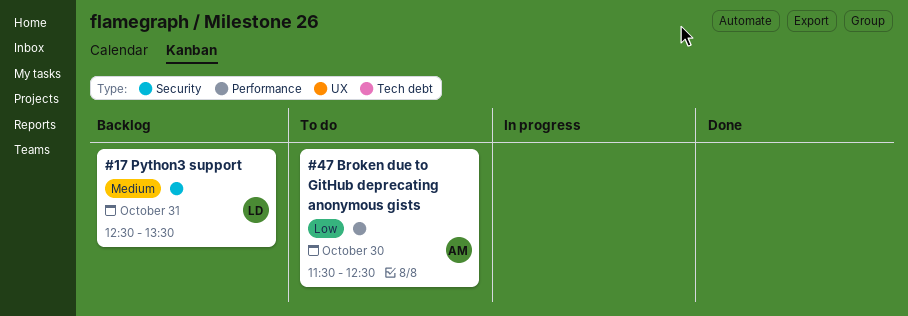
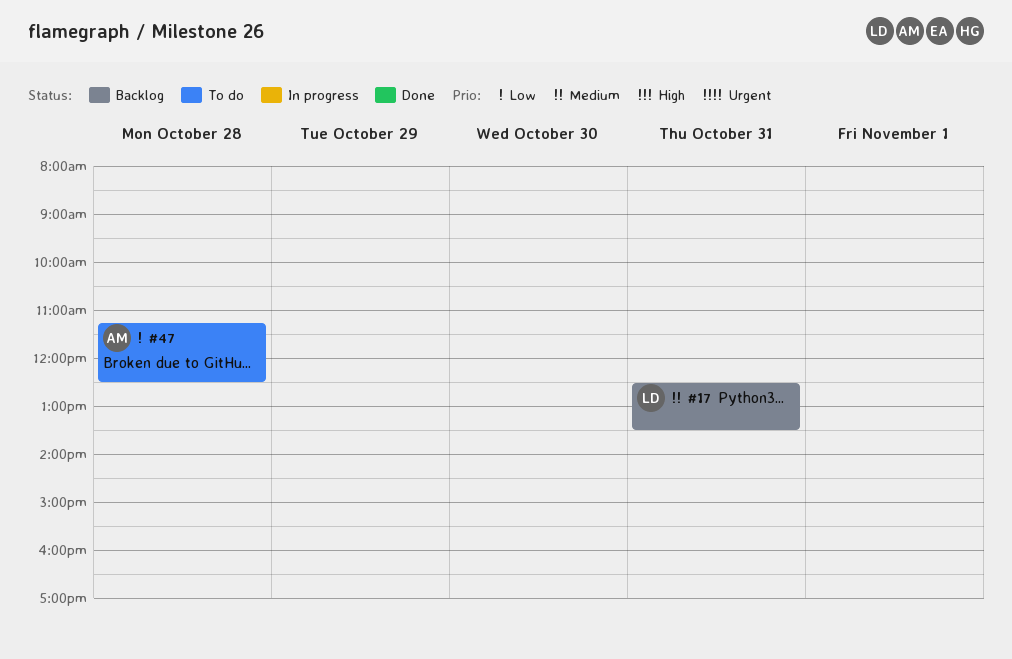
#47, day: Oct 30 -> Oct 28
#47, begins: 11:30 -> 11:15

